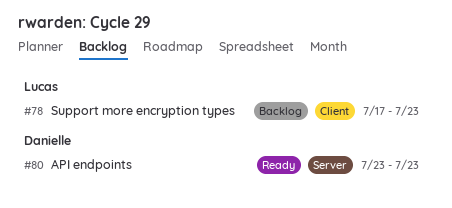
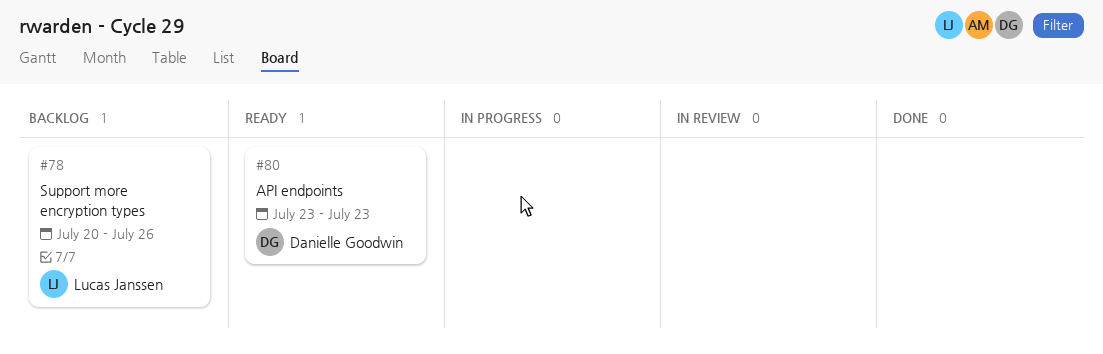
#78, start: Jul 17 -> Jul 20
#78, due: Jul 23 -> Jul 26

